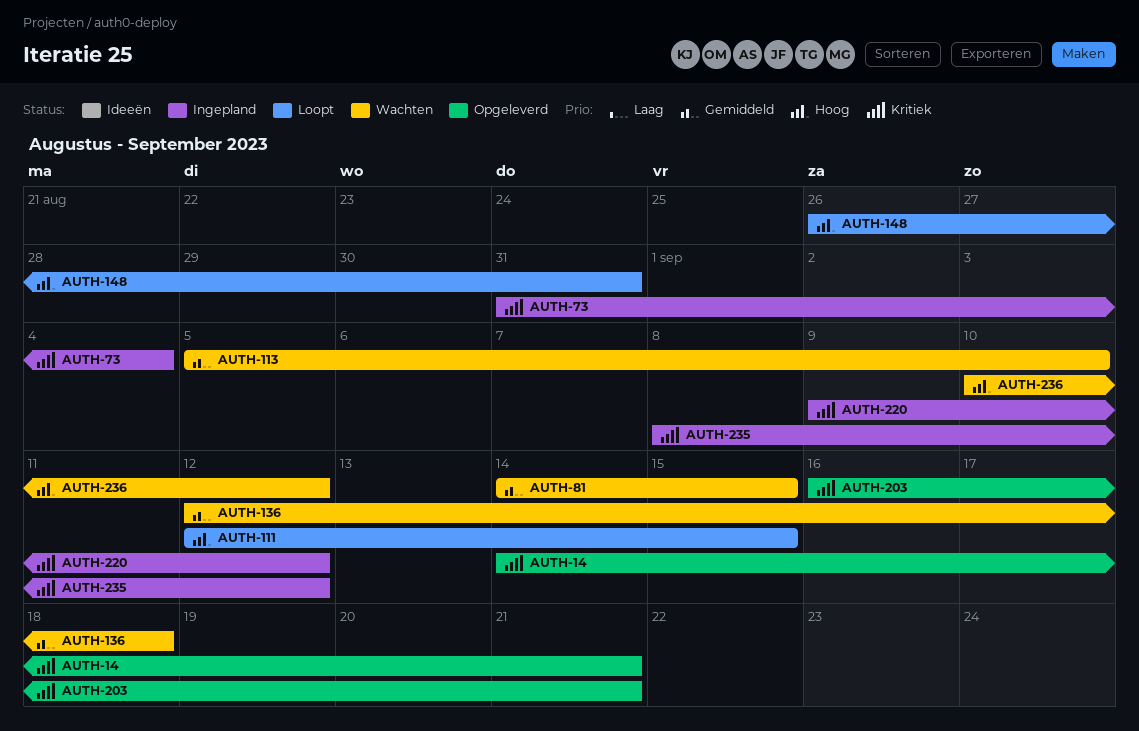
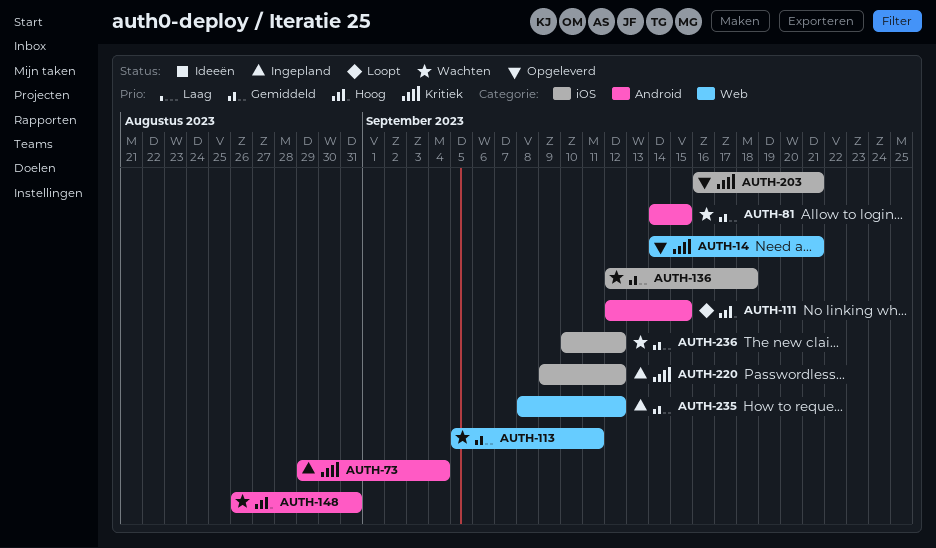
AUTH-73, start: Aug 31 -> Aug 29
AUTH-113, due: Sep 10 -> Sep 11
AUTH-148, status: Loopt -> Wachten
AUTH-235, priority: Kritiek -> Gemiddeld
AUTH-236, priority: Hoog -> Gemiddeld

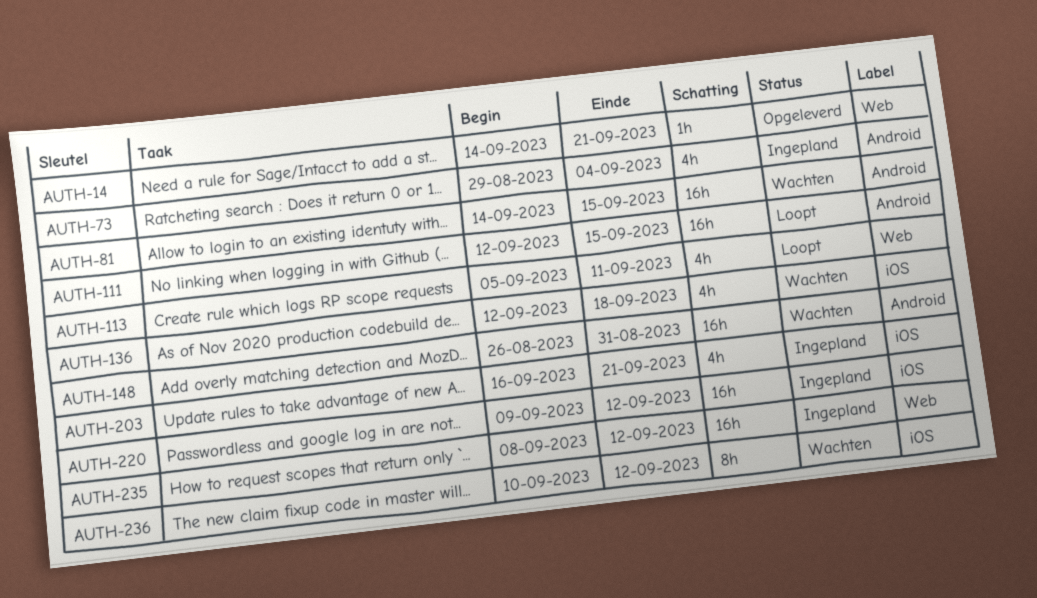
AUTH-113, status: Wachten -> Loopt
AUTH-203, status: Opgeleverd -> Ingepland

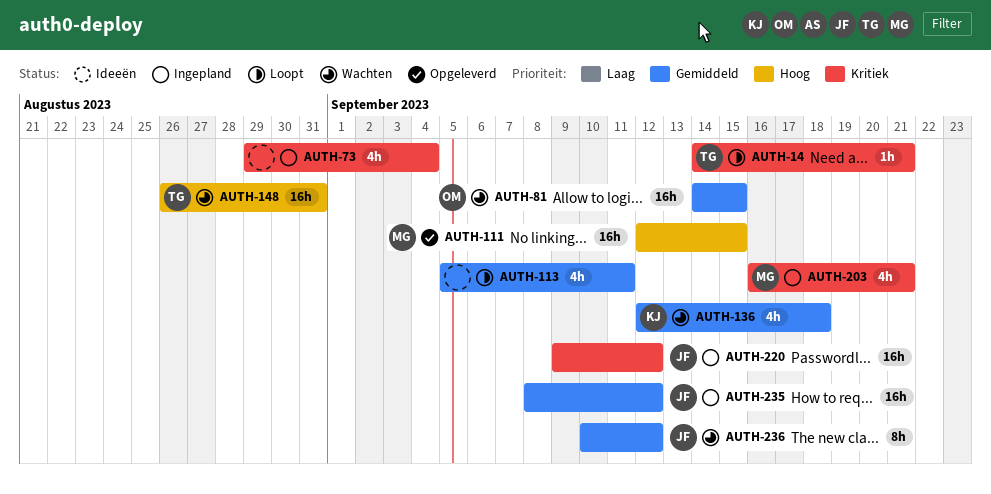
AUTH-14, status: Opgeleverd -> Loopt
AUTH-111, status: Loopt -> Opgeleverd

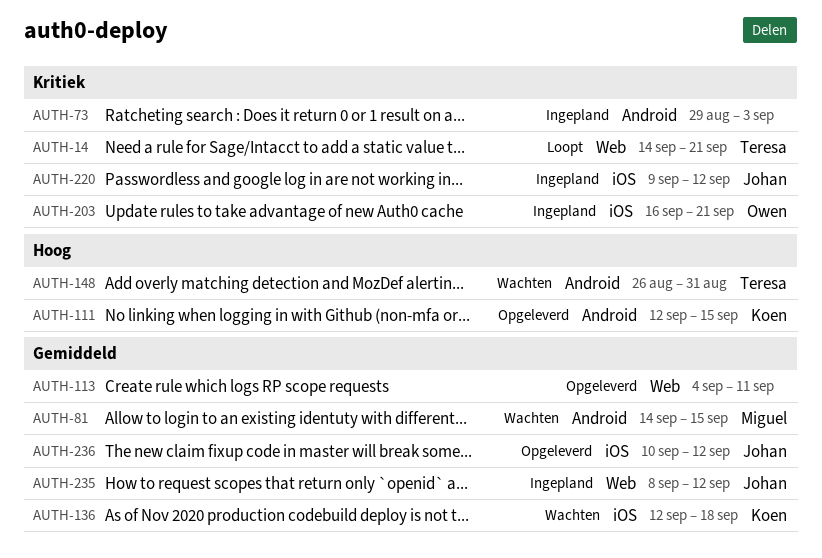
AUTH-73, due: Sep 4 -> Sep 3
AUTH-81, owner: Owen -> Miguel
AUTH-111, owner: Miguel -> Koen
AUTH-113, status: Loopt -> Opgeleverd
AUTH-113, start: Sep 5 -> Sep 4
AUTH-203, owner: Miguel -> Owen
AUTH-236, status: Wachten -> Opgeleverd

